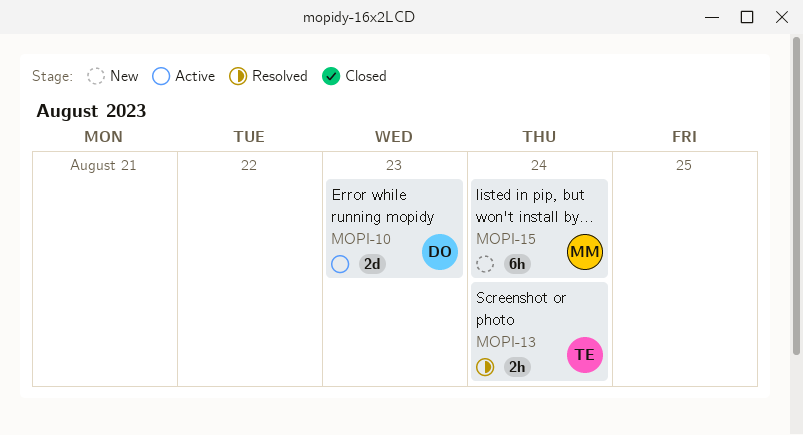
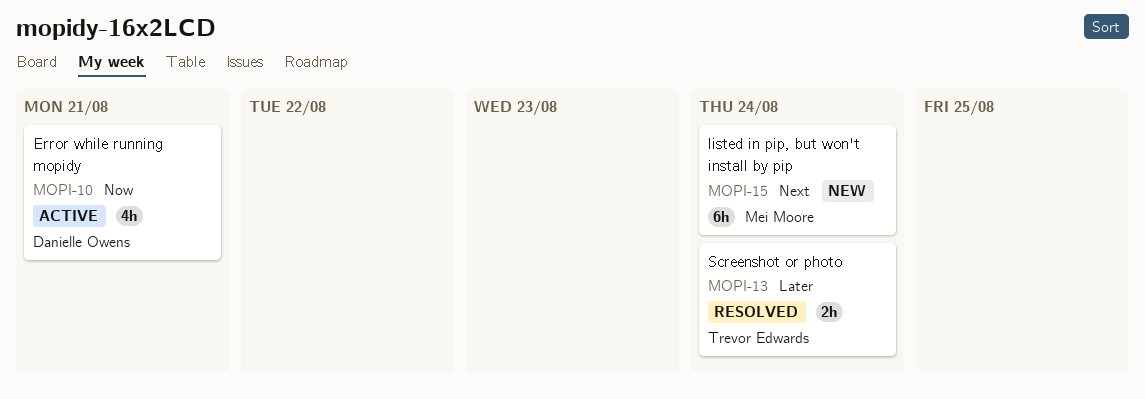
MOPI-10, estimate: 2d -> 4h
MOPI-10, due: Aug 23 -> Aug 21

